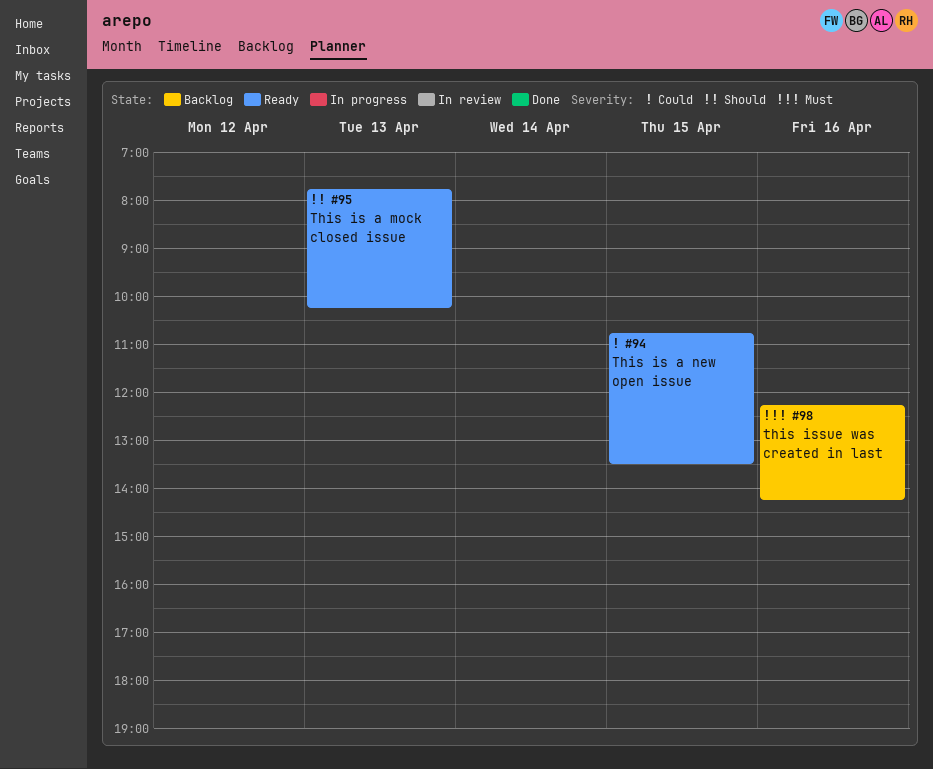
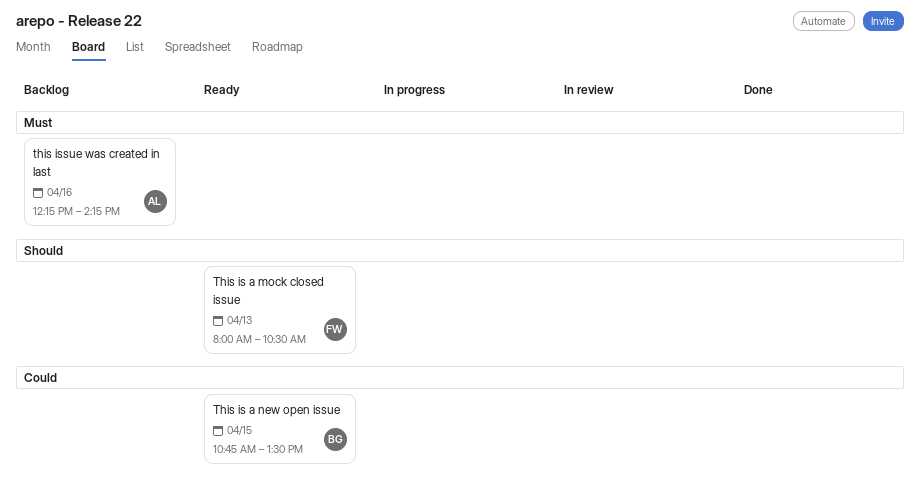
This is a mock closed issue, begins: 07:45 -> 08:00
This is a mock closed issue, ends: 10:15 -> 10:30

